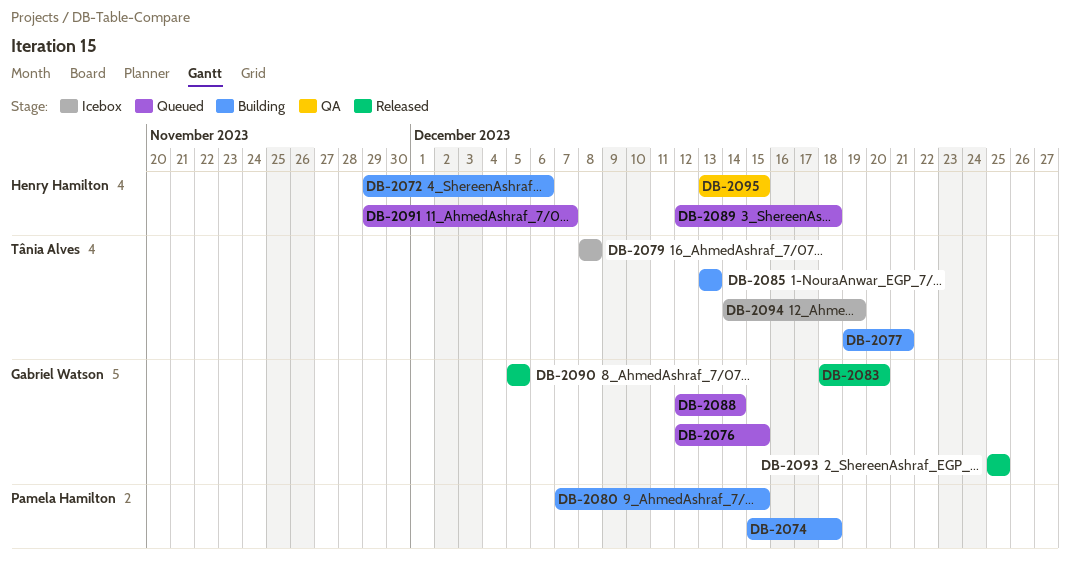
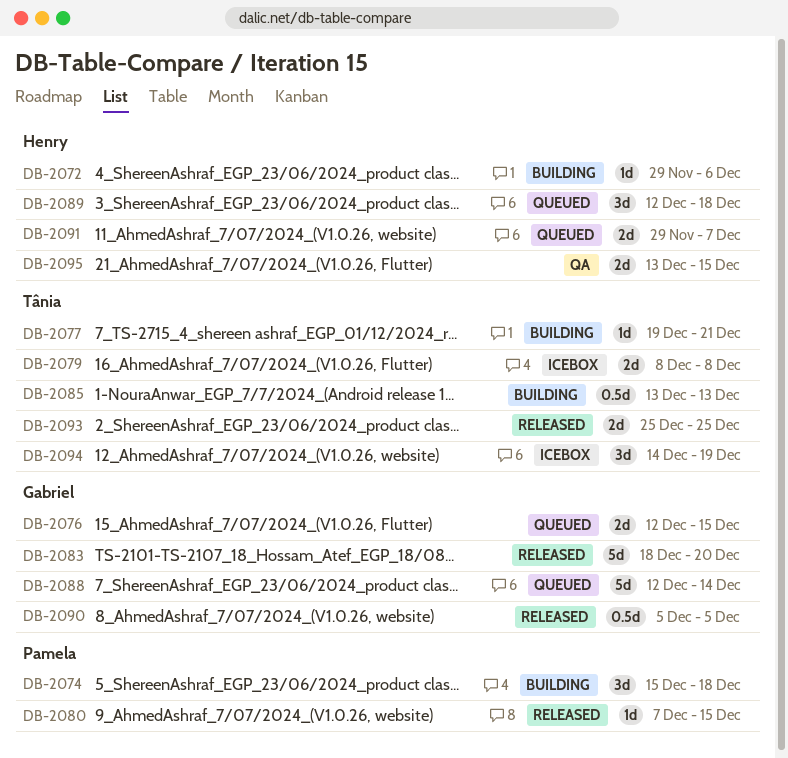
DB-2080, status: Building -> Released
DB-2093, owner: Gabriel Watson -> Tânia Alves

